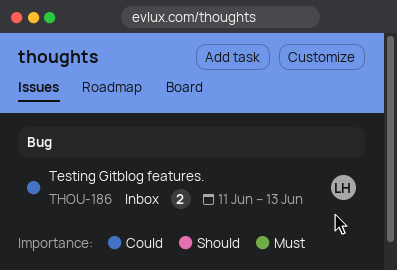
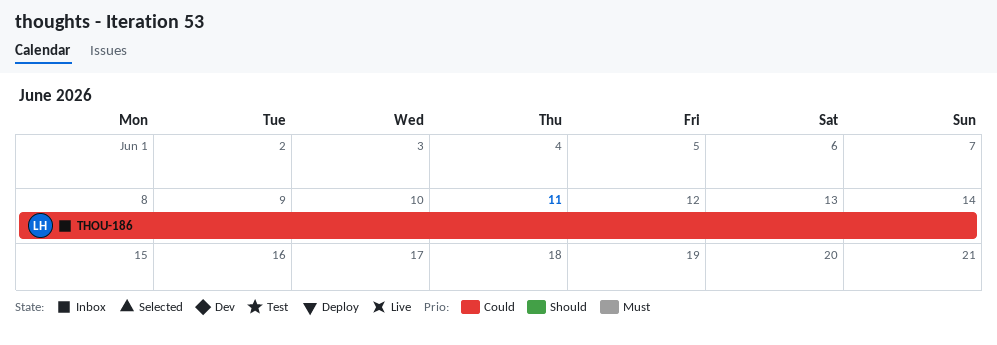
THOU-186, start: Jun 11 -> Jun 8
THOU-186, due: Jun 13 -> Jun 14

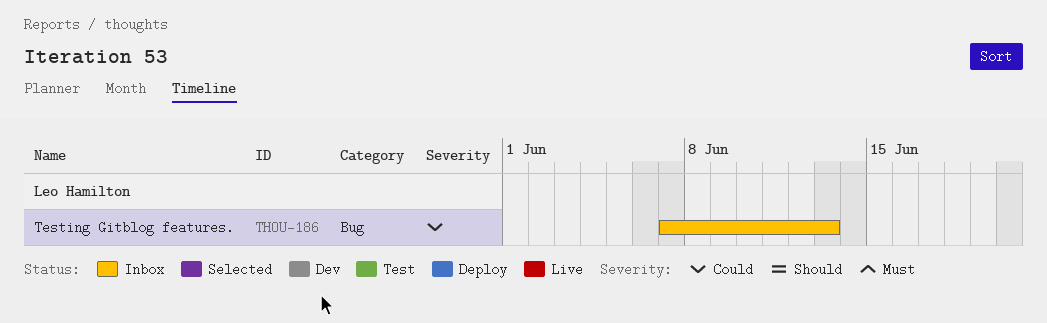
THOU-186, start: Jun 8 -> Jun 7
THOU-186, due: Jun 14 -> Jun 13

